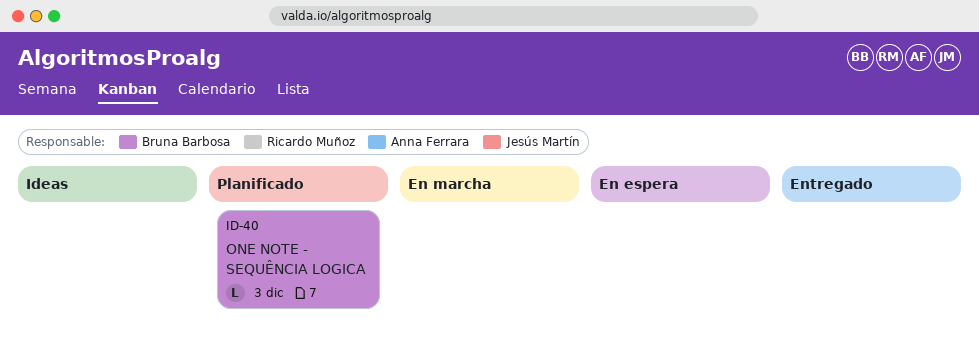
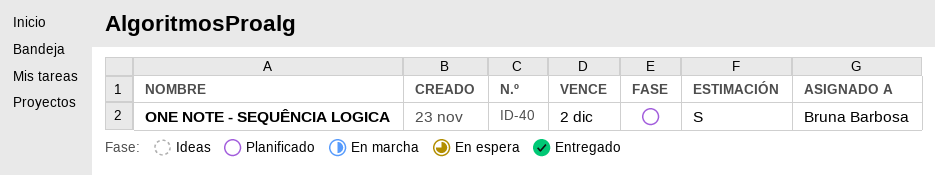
ID-40, estimate: L -> S
ID-40, due: Dec 3 -> Dec 2

